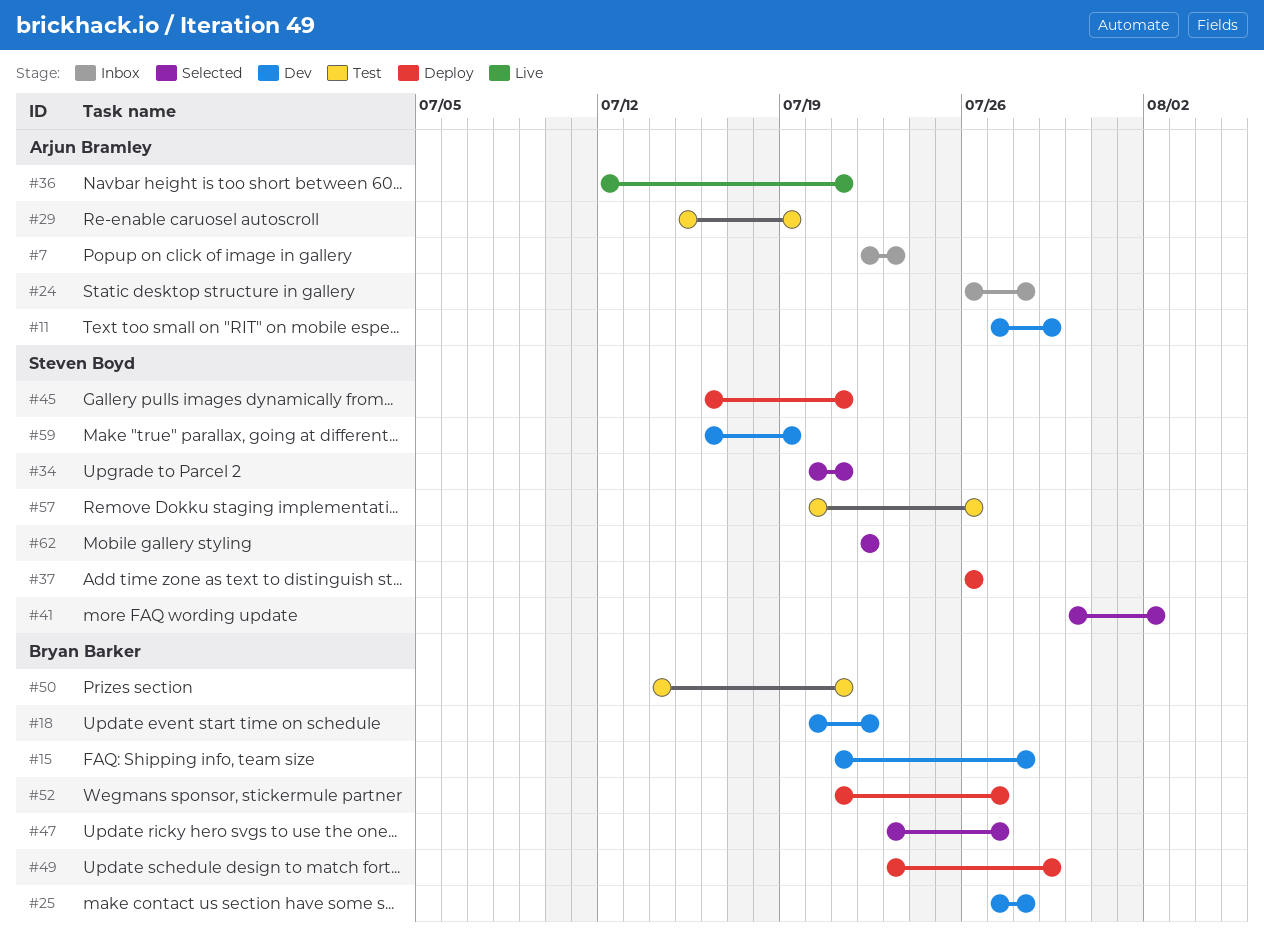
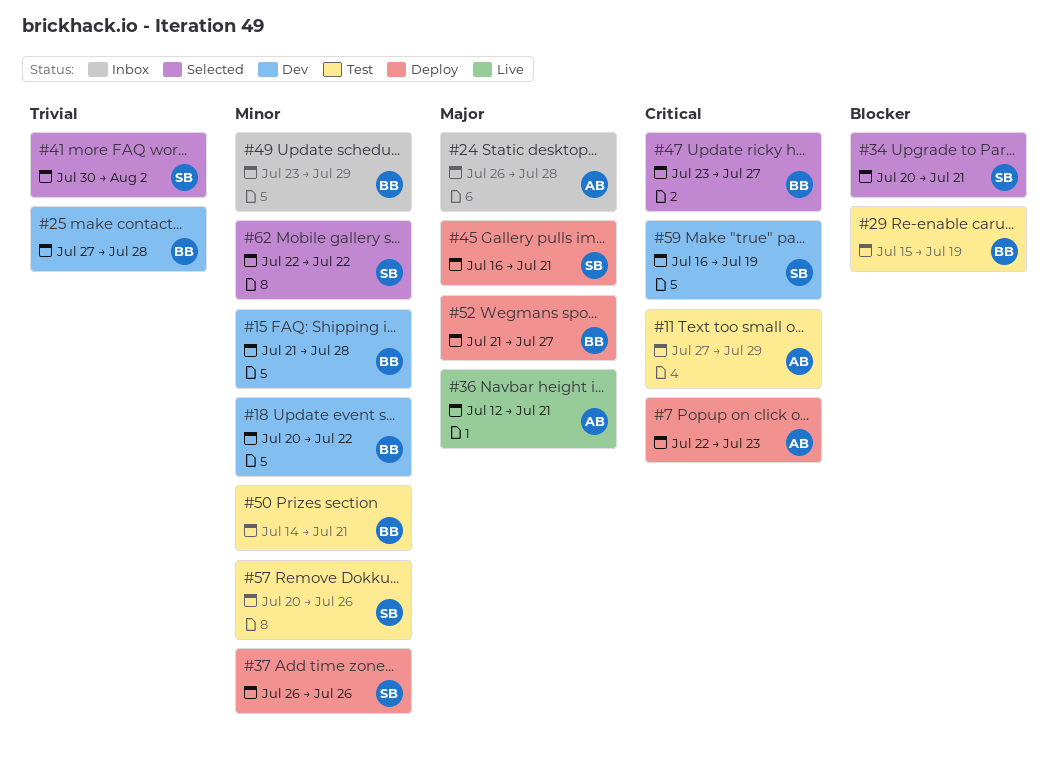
#7, status: Inbox -> Deploy
#11, status: Dev -> Test
#29, owner: Arjun Bramley -> Bryan Barker
#49, status: Deploy -> Inbox

